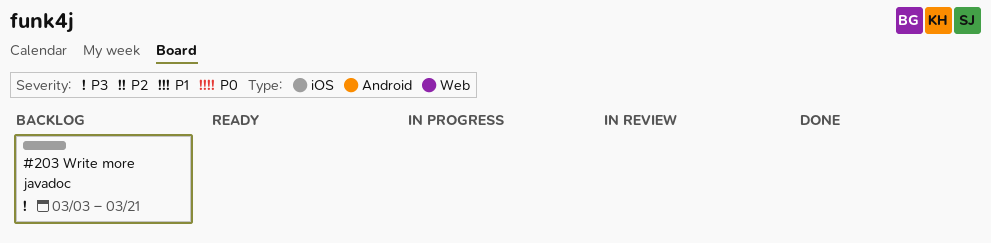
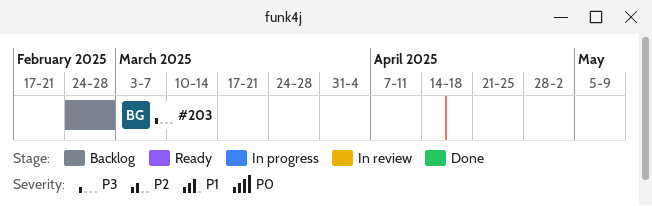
#203, start: Mar 3 -> Feb 24
#203, due: Mar 21 -> Feb 28

